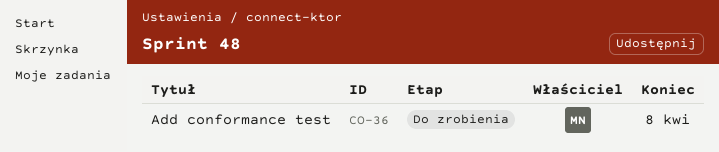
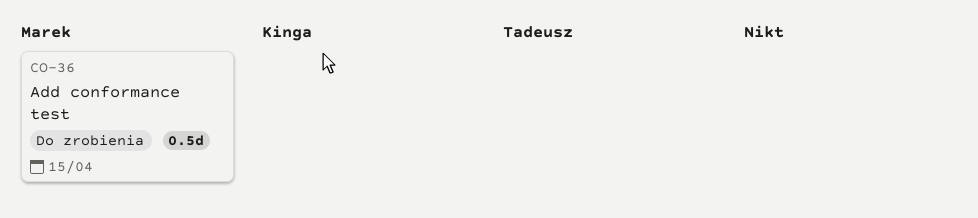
CO-36, due: Apr 8 -> Apr 15

